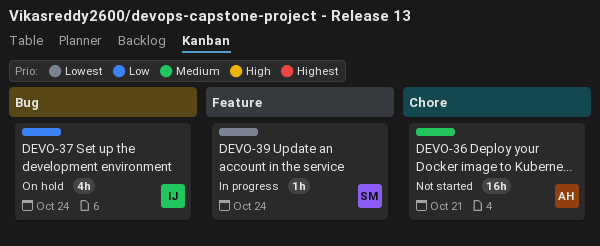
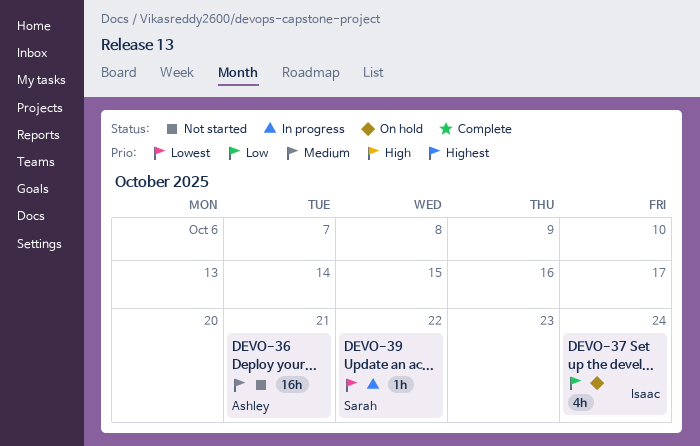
DEVO-39, due: Oct 24 -> Oct 22

